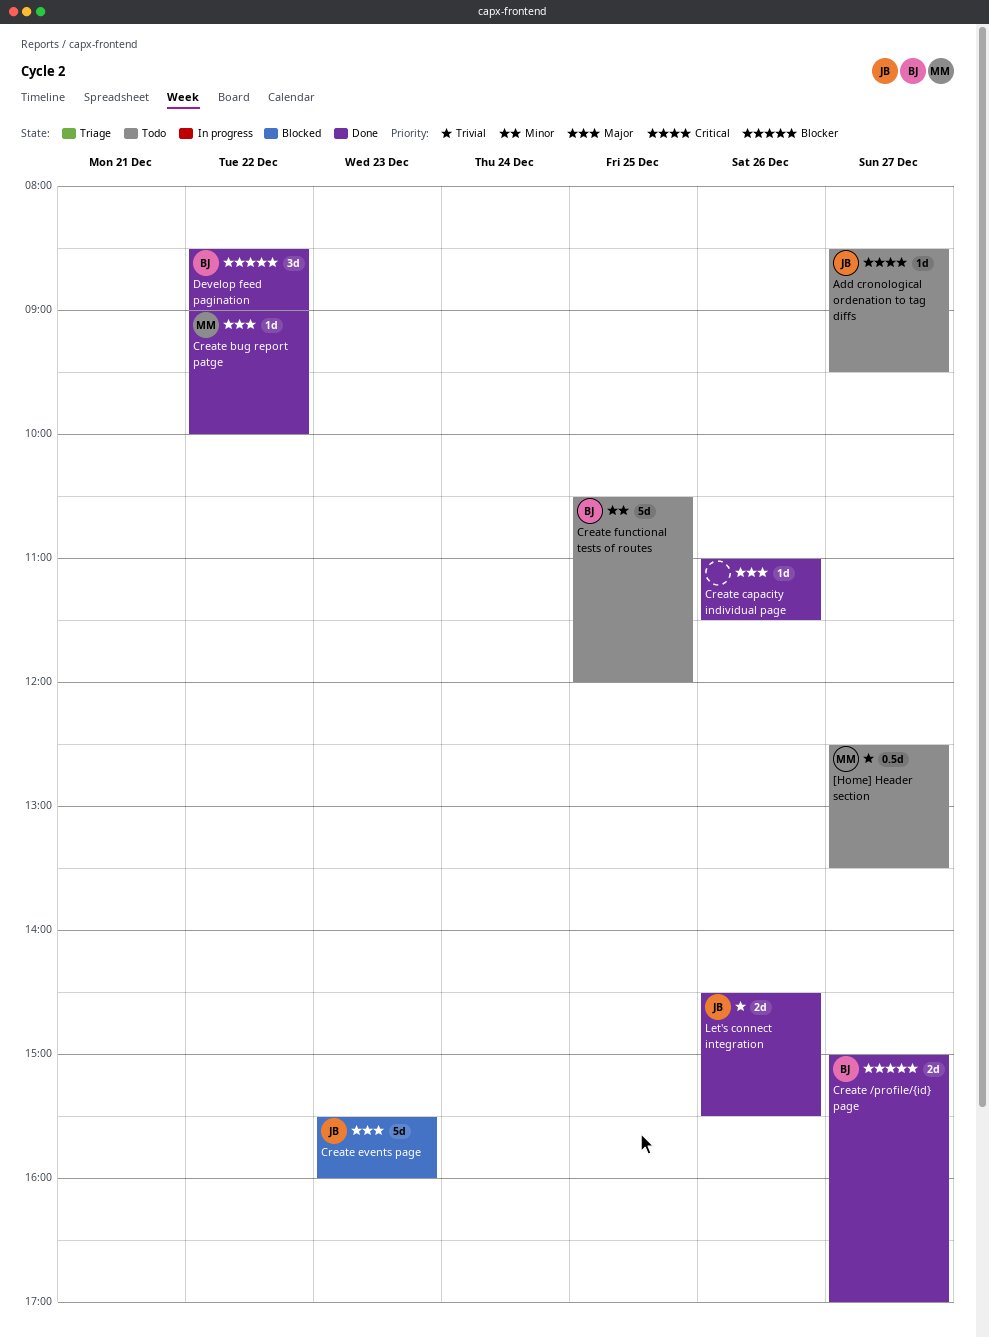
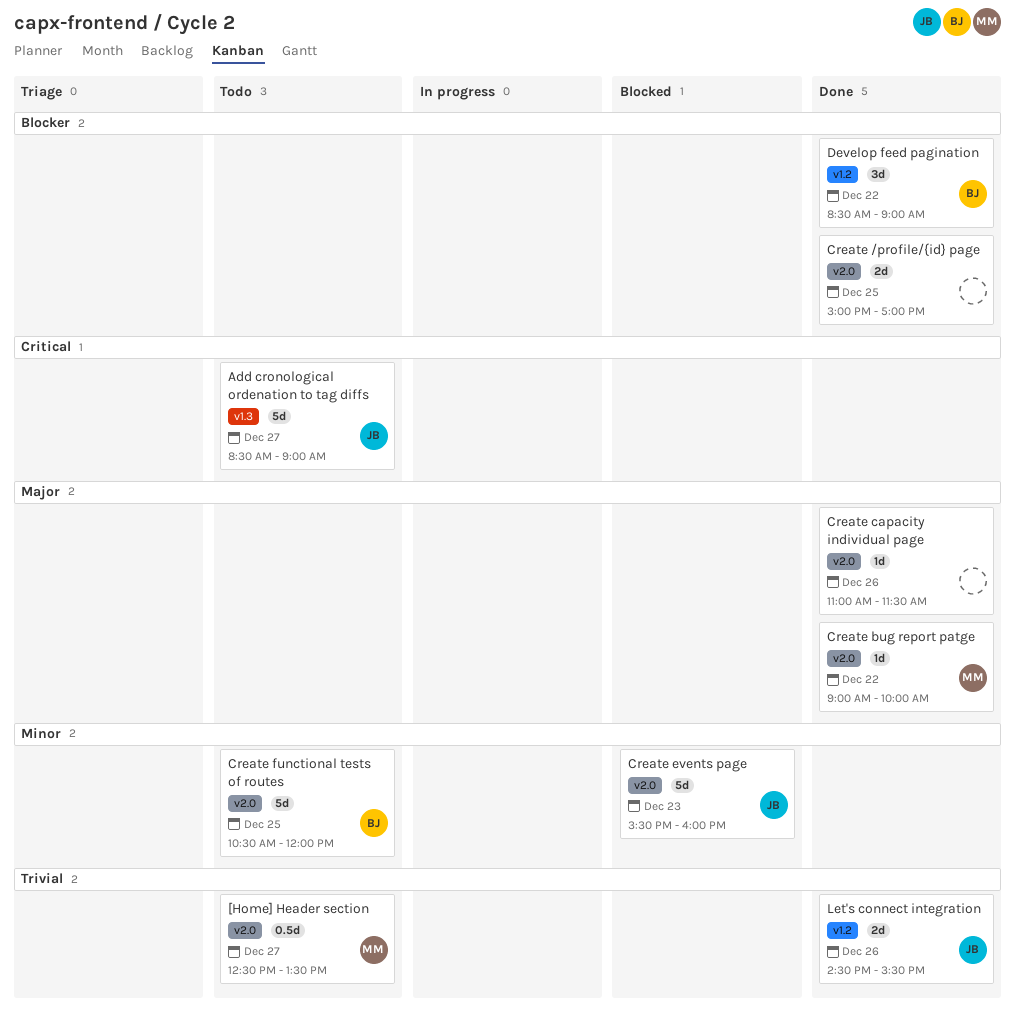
Add cronological ordenation to tag diffs, estimate: 1d -> 5d
Add cronological ordenation to tag diffs, ends: 09:30 -> 09:00
Create /profile/{id} page, owner: BJ -> none
Create /profile/{id} page, day: Dec 27 -> Dec 25
Create events page, priority: Major -> Minor

